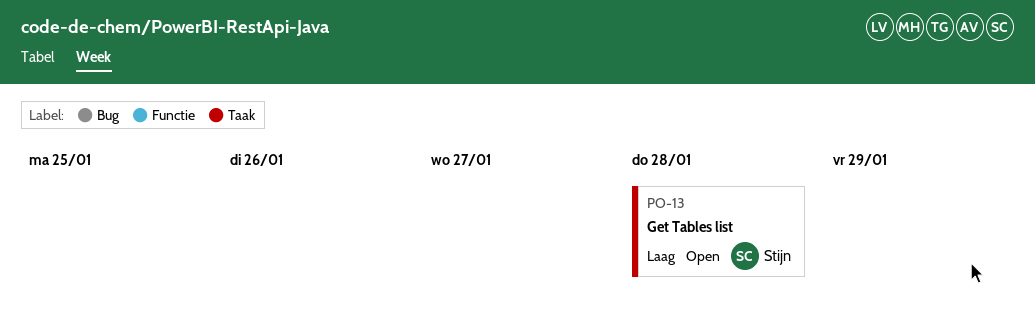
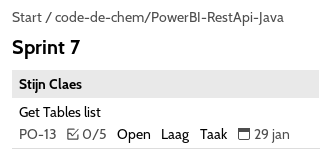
PO-13, due: Jan 28 -> Jan 29

